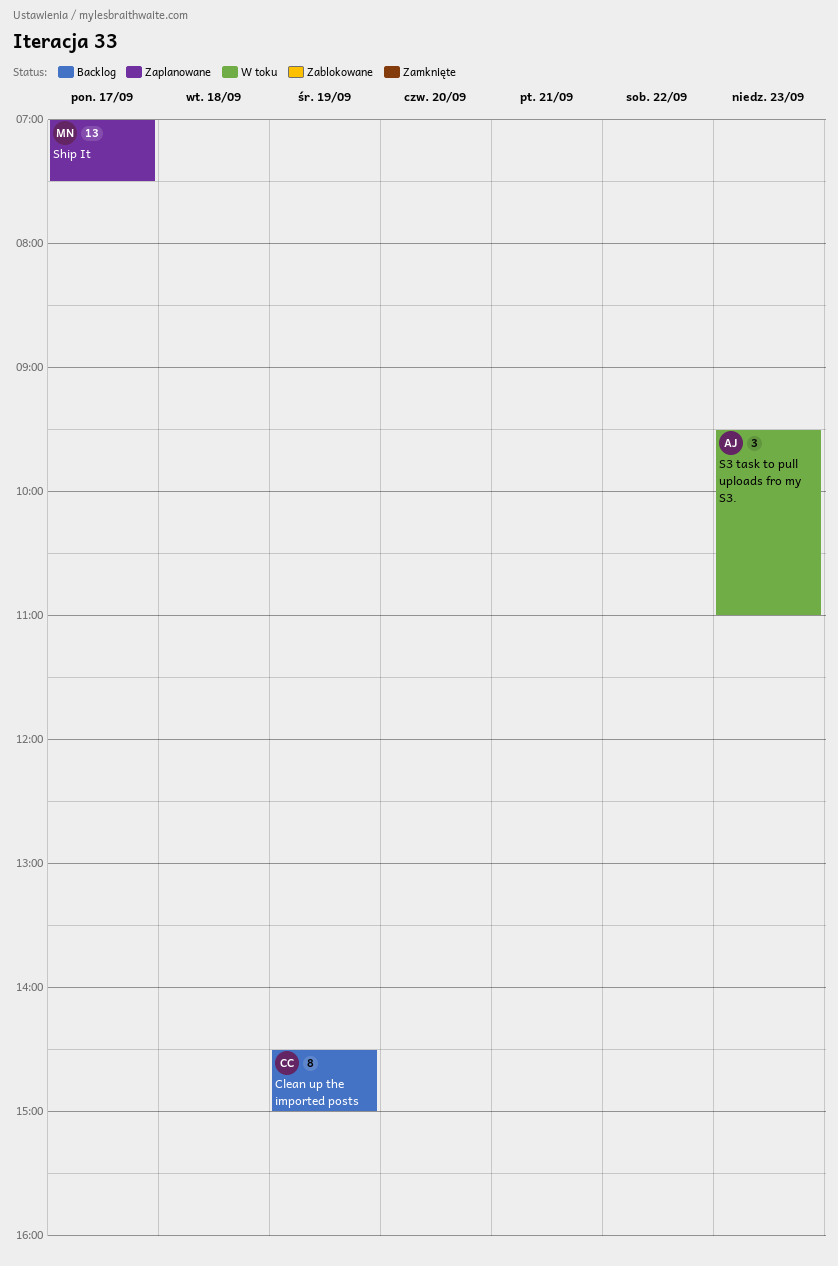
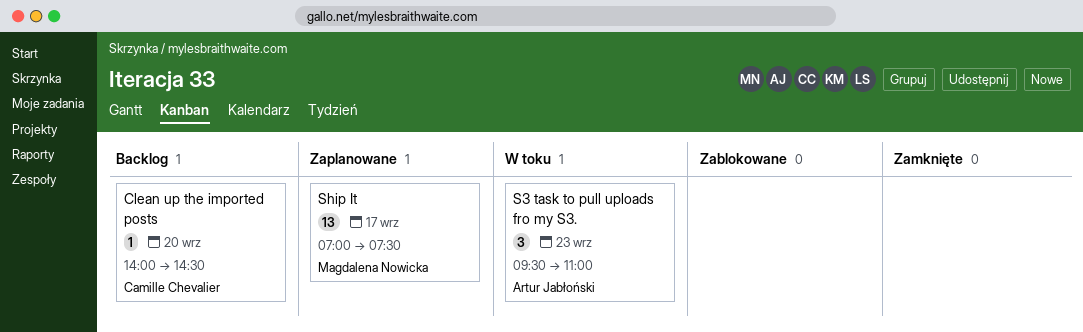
Clean up the imported posts, estimate: 8 -> 1
Clean up the imported posts, day: Sep 19 -> Sep 20
Clean up the imported posts, begins: 14:30 -> 14:00
Clean up the imported posts, ends: 15:00 -> 14:30

